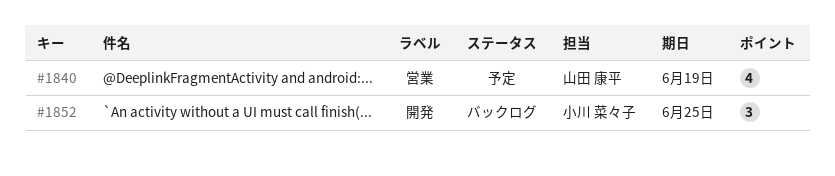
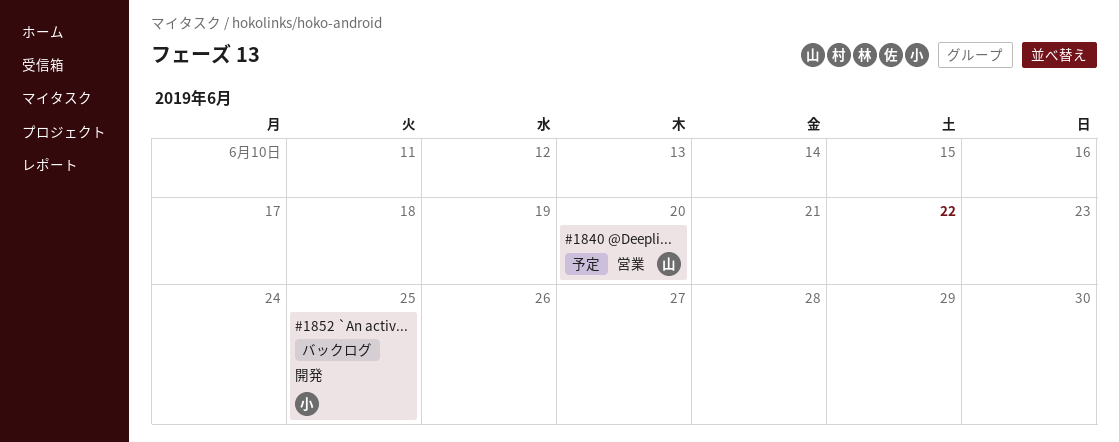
#1840, due: Jun 19 -> Jun 20

